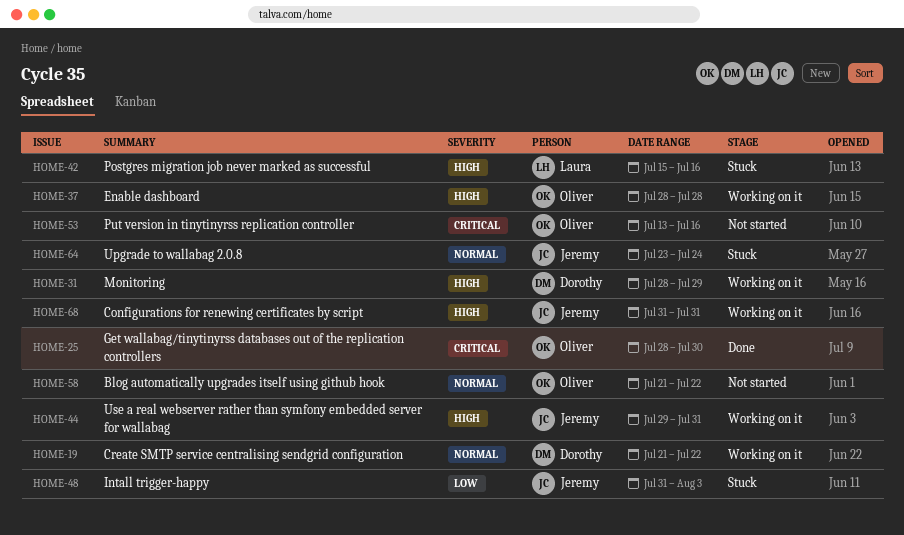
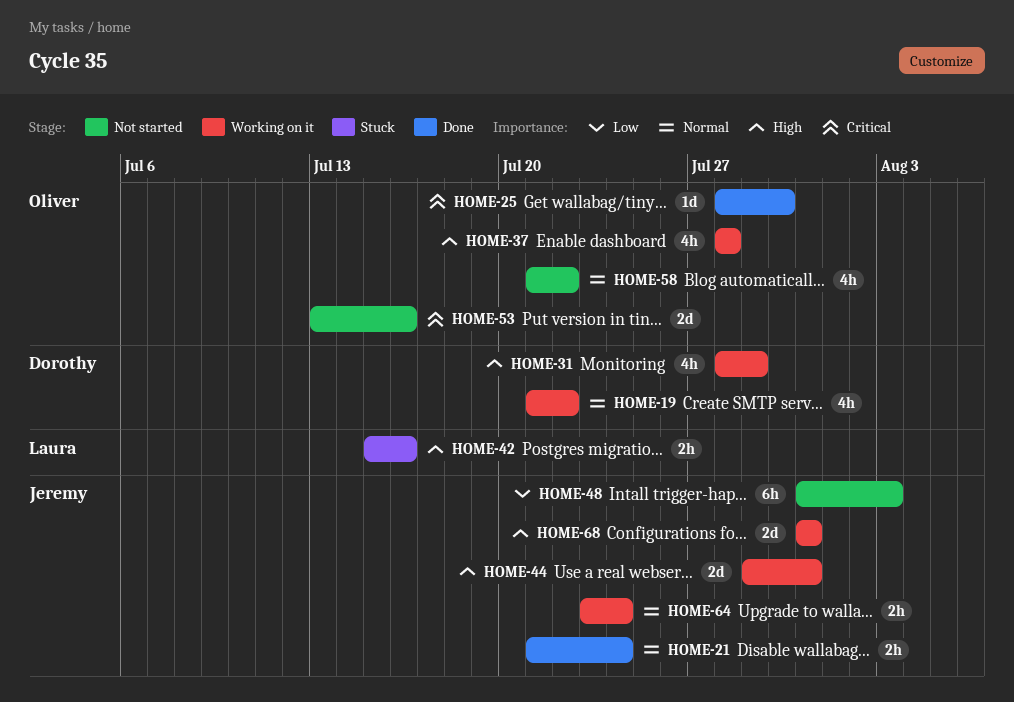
HOME-21: none -> present
HOME-48, status: Stuck -> Not started
HOME-64, status: Stuck -> Working on it

